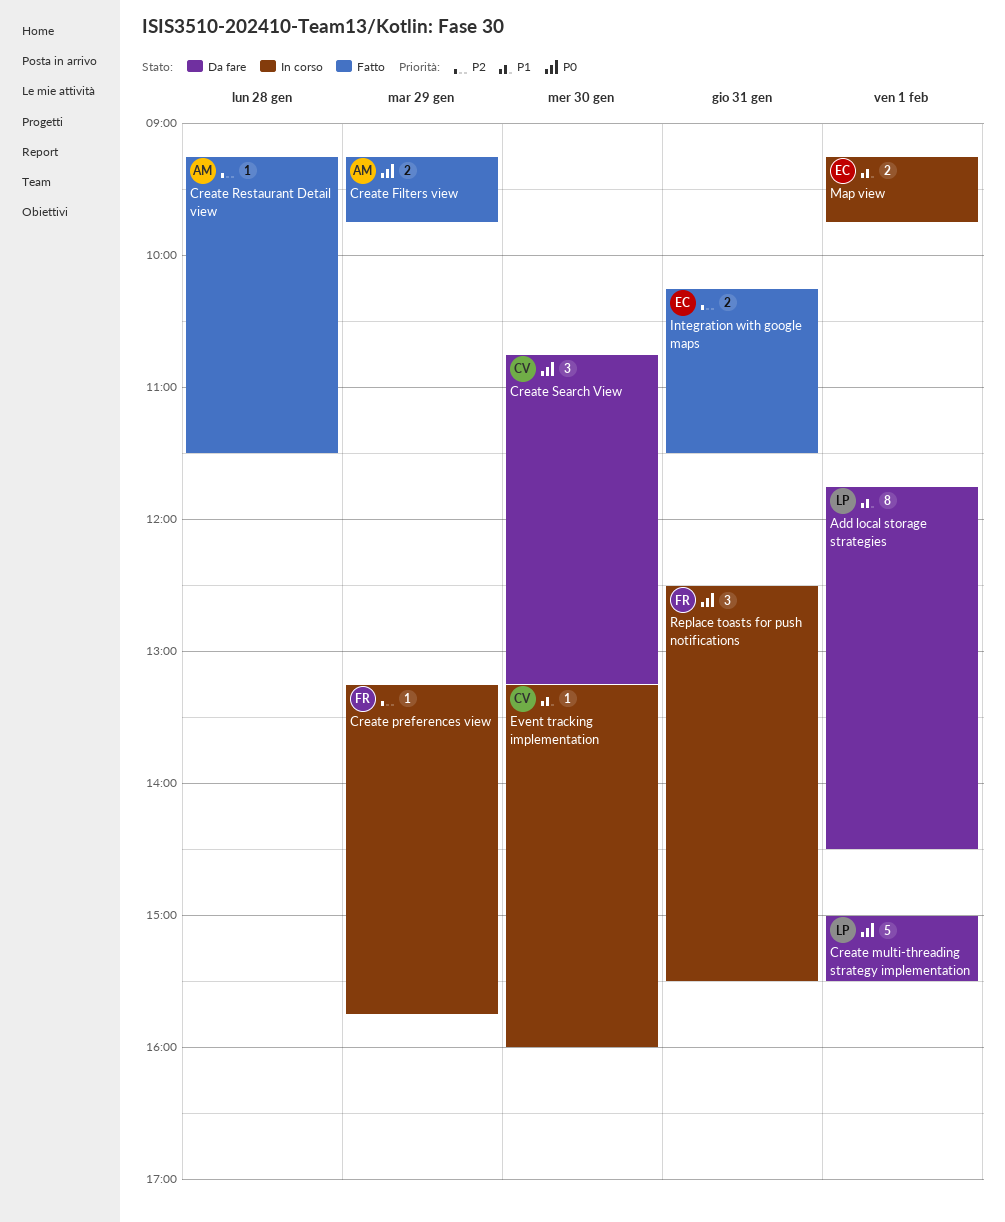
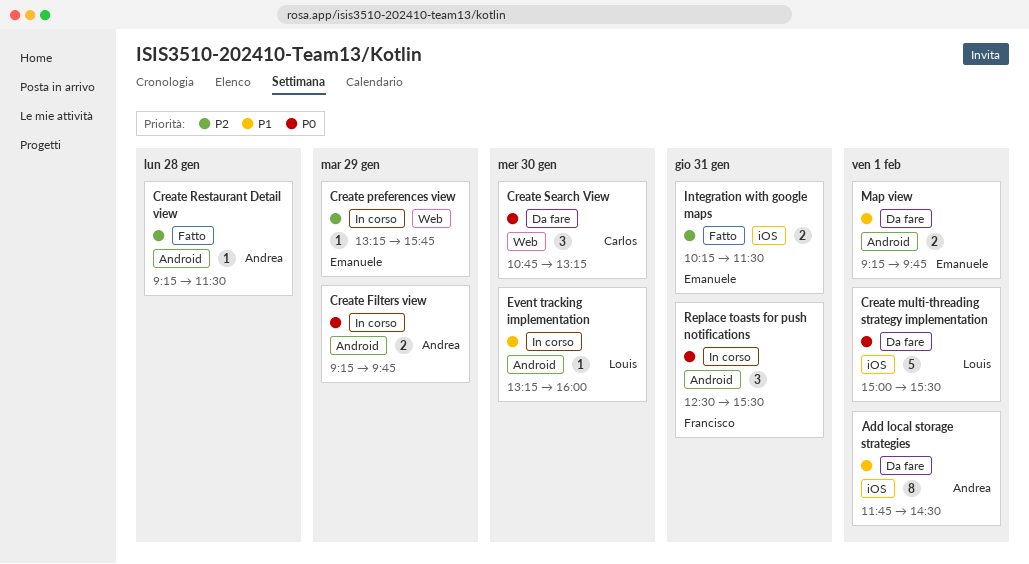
Add local storage strategies, owner: Louis -> Andrea
Create Filters view, status: Fatto -> In corso
Create preferences view, owner: Francisco -> Emanuele
Event tracking implementation, owner: Carlos -> Louis
Map view, status: In corso -> Da fare

